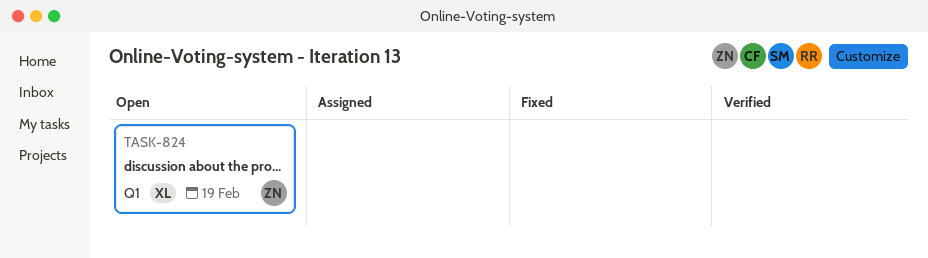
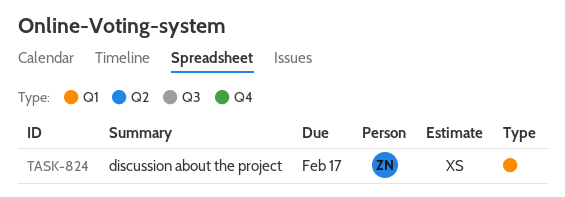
TASK-824, estimate: XL -> XS
TASK-824, due: Feb 19 -> Feb 17

